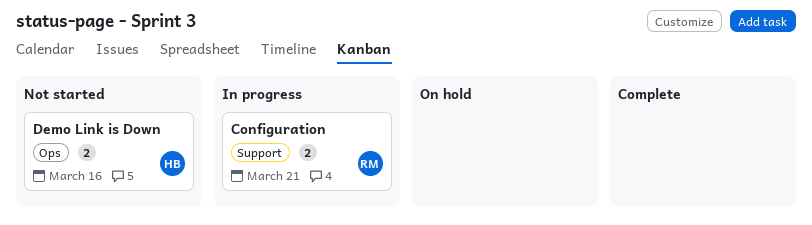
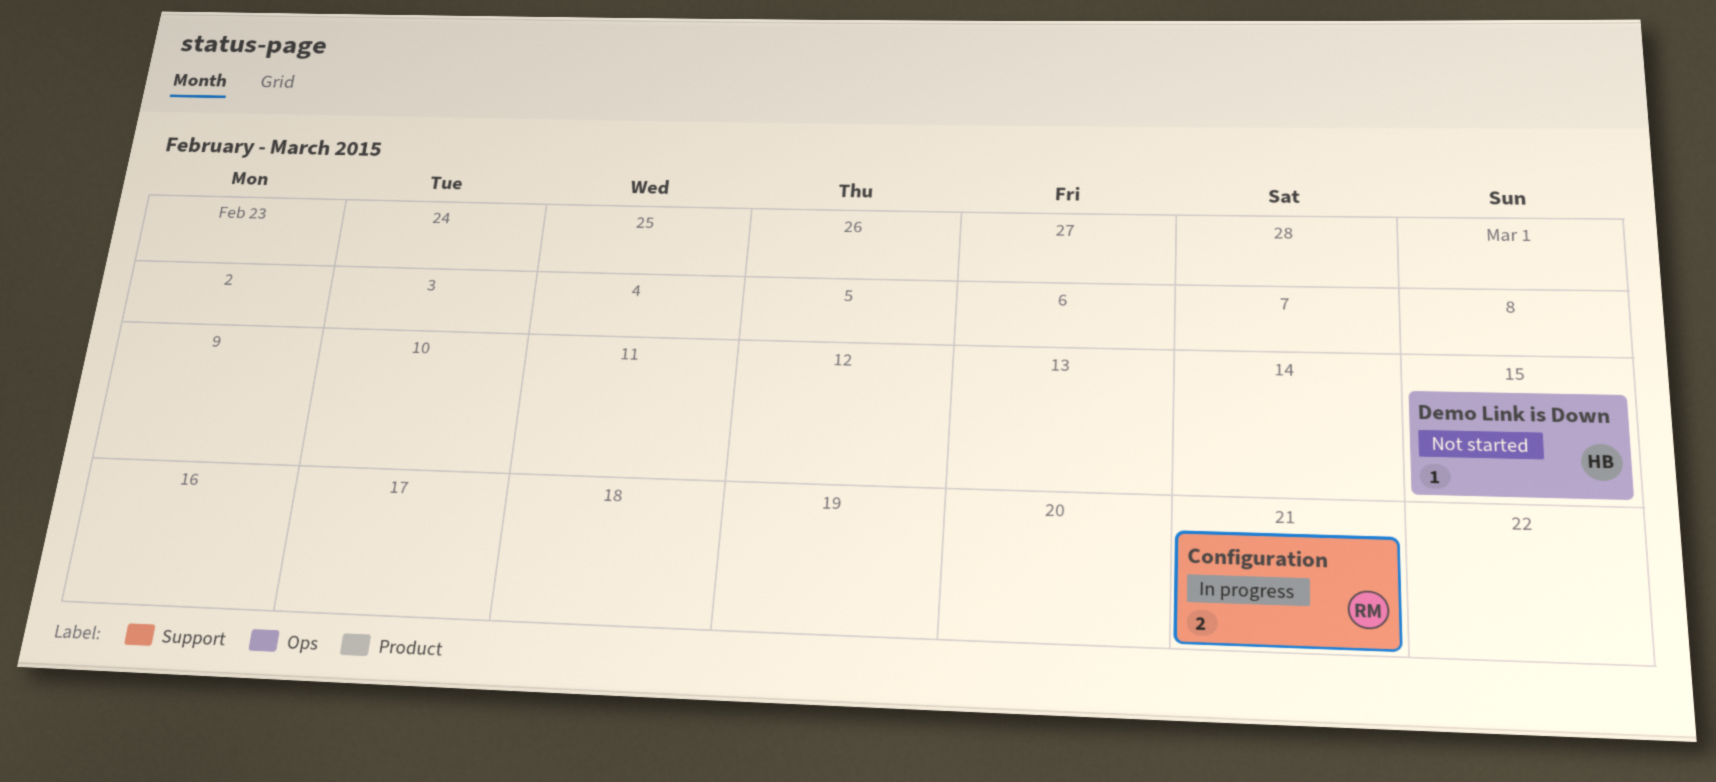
Demo Link is Down, estimate: 2 -> 1
Demo Link is Down, due: Mar 16 -> Mar 15

